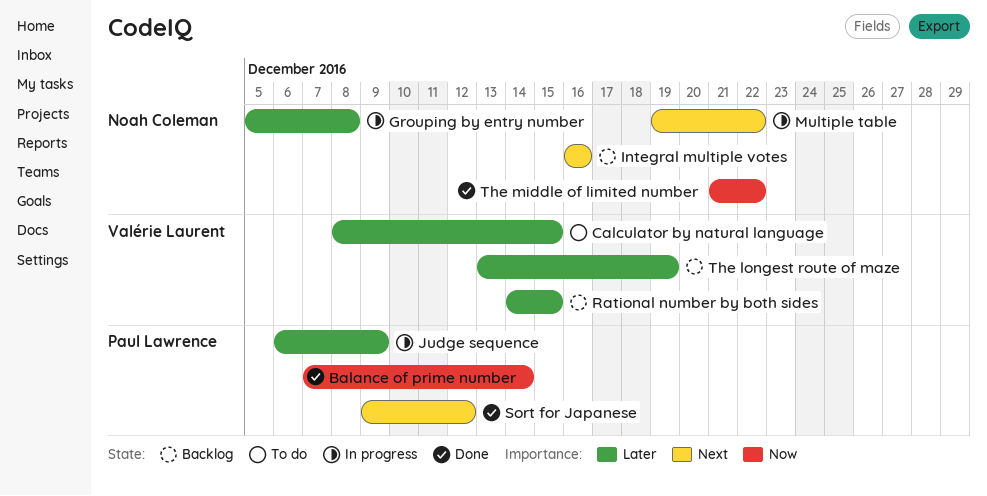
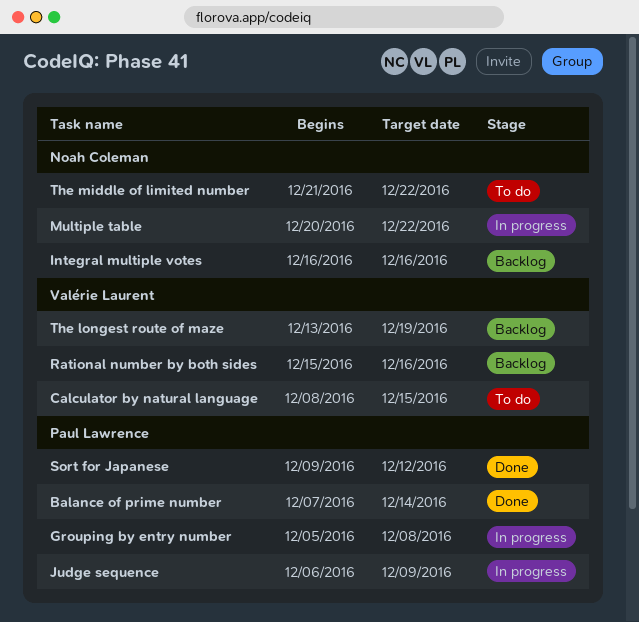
Grouping by entry number, owner: Noah Coleman -> Paul Lawrence
Multiple table, start: Dec 19 -> Dec 20
Rational number by both sides, start: Dec 14 -> Dec 15
Rational number by both sides, due: Dec 15 -> Dec 16
The middle of limited number, status: Done -> To do

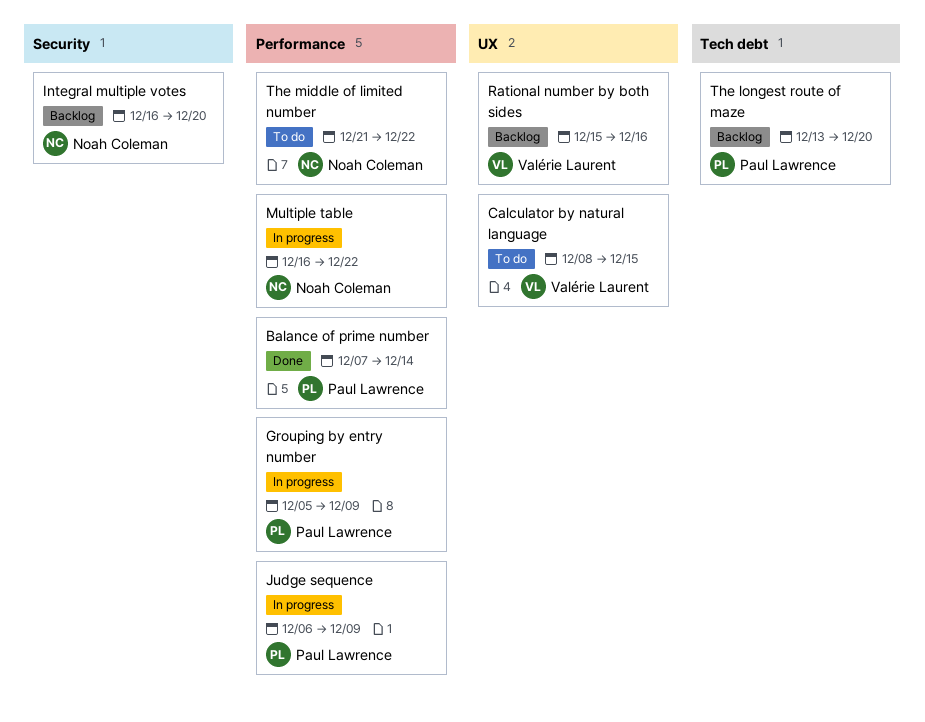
Grouping by entry number, due: Dec 8 -> Dec 9
Integral multiple votes, due: Dec 16 -> Dec 20
Multiple table, start: Dec 20 -> Dec 16
Sort for Japanese: present -> none
The longest route of maze, owner: Valérie Laurent -> Paul Lawrence
The longest route of maze, due: Dec 19 -> Dec 20

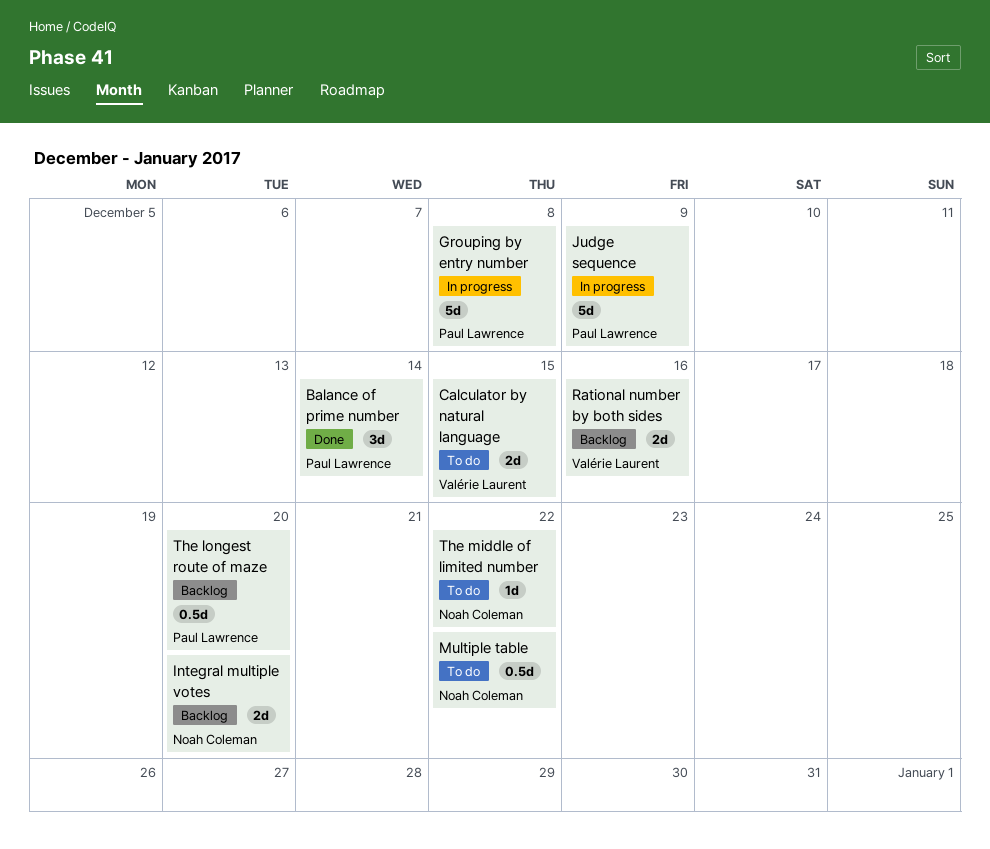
Grouping by entry number, due: Dec 9 -> Dec 8
Multiple table, status: In progress -> To do

